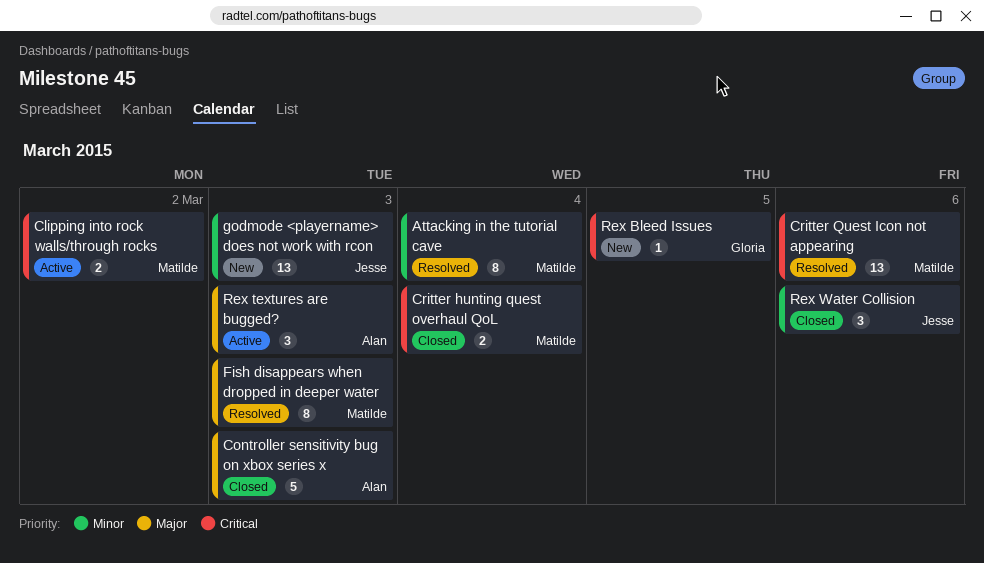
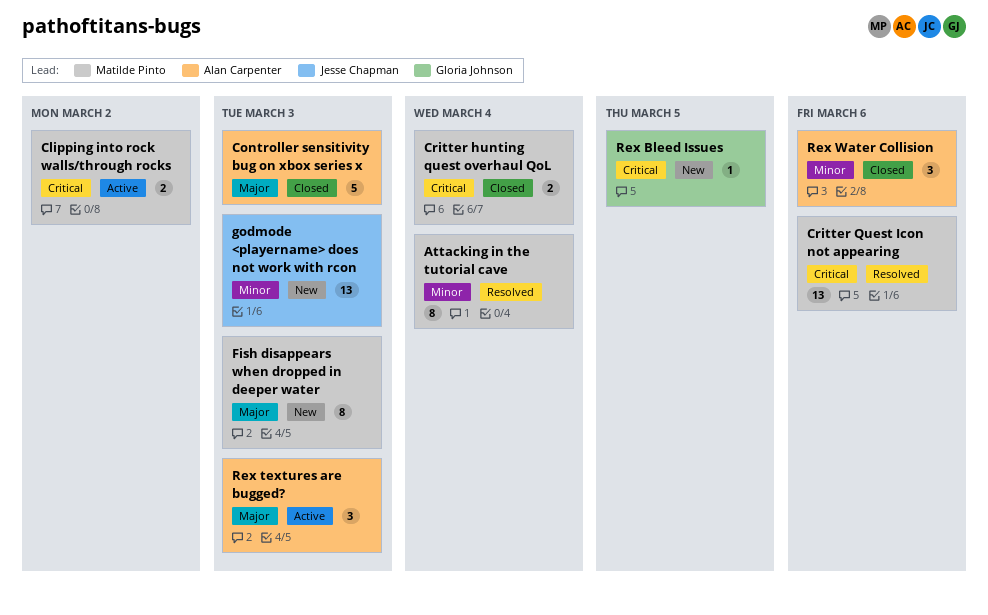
Fish disappears when dropped in deeper water, status: Resolved -> New
Rex Water Collision, owner: Jesse Chapman -> Alan Carpenter

